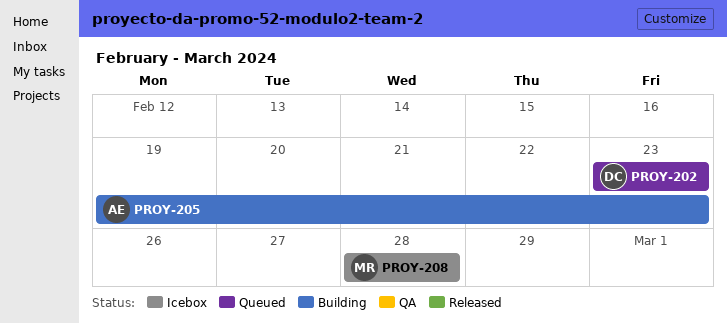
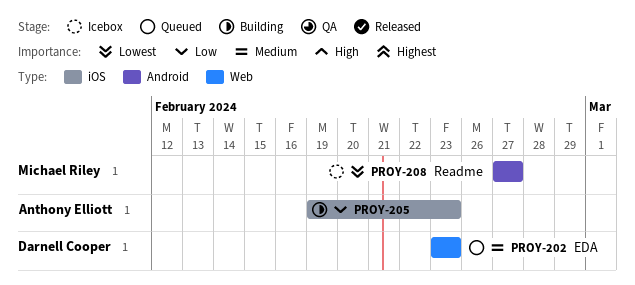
PROY-208, start: Feb 28 -> Feb 27
PROY-208, due: Feb 28 -> Feb 27

